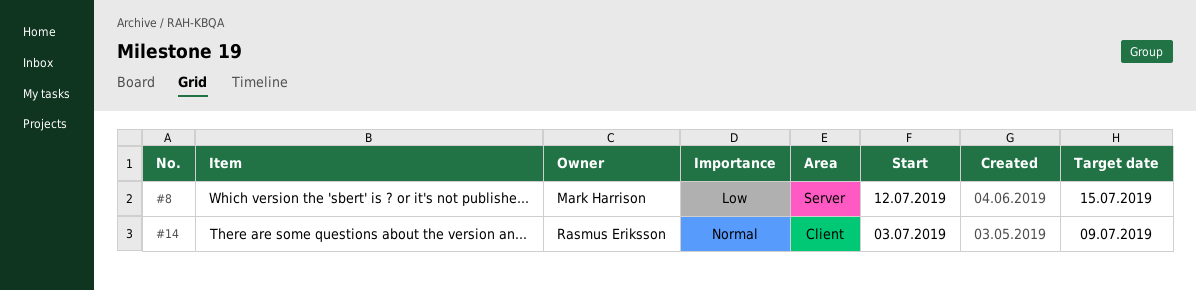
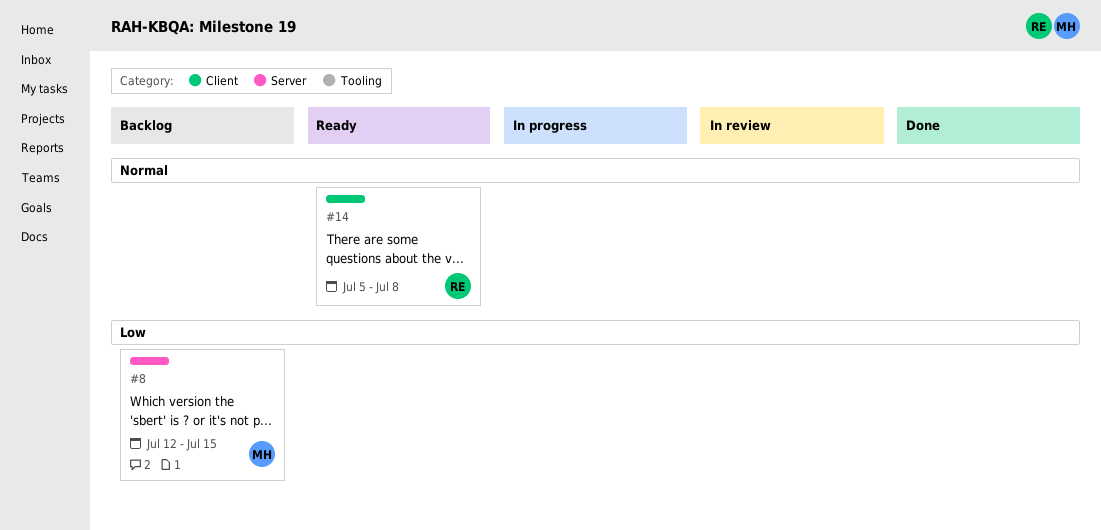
#14, start: Jul 3 -> Jul 5
#14, due: Jul 9 -> Jul 8

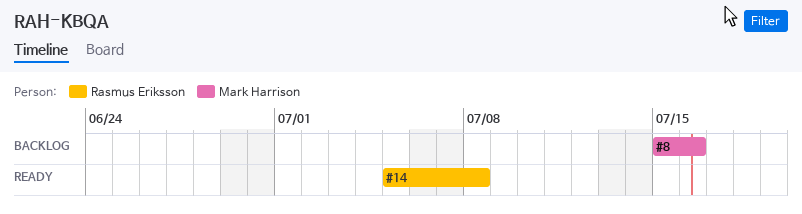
#8, start: Jul 12 -> Jul 15
#8, due: Jul 15 -> Jul 16

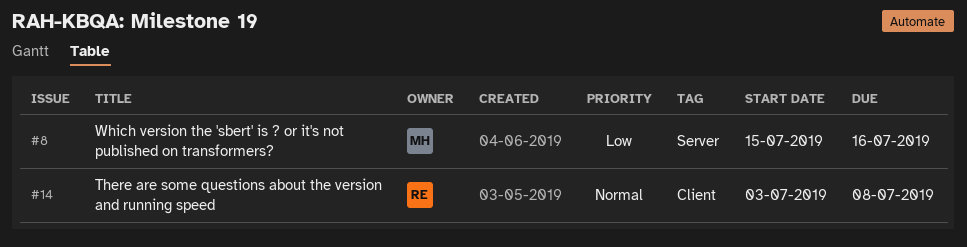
#14, start: Jul 5 -> Jul 3

